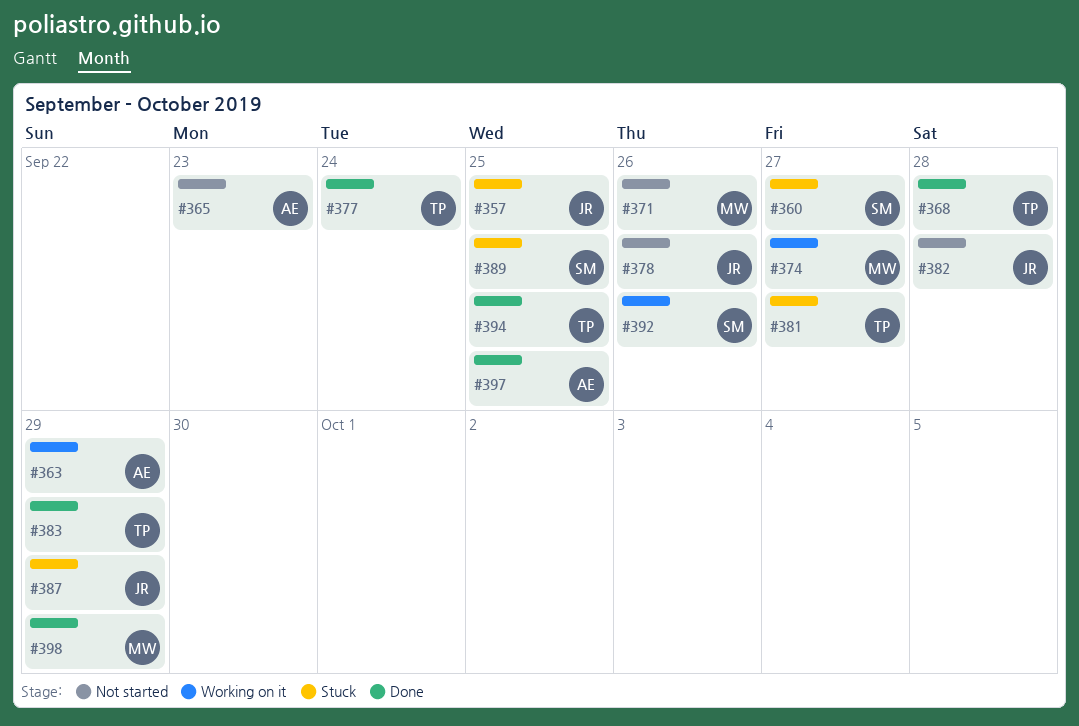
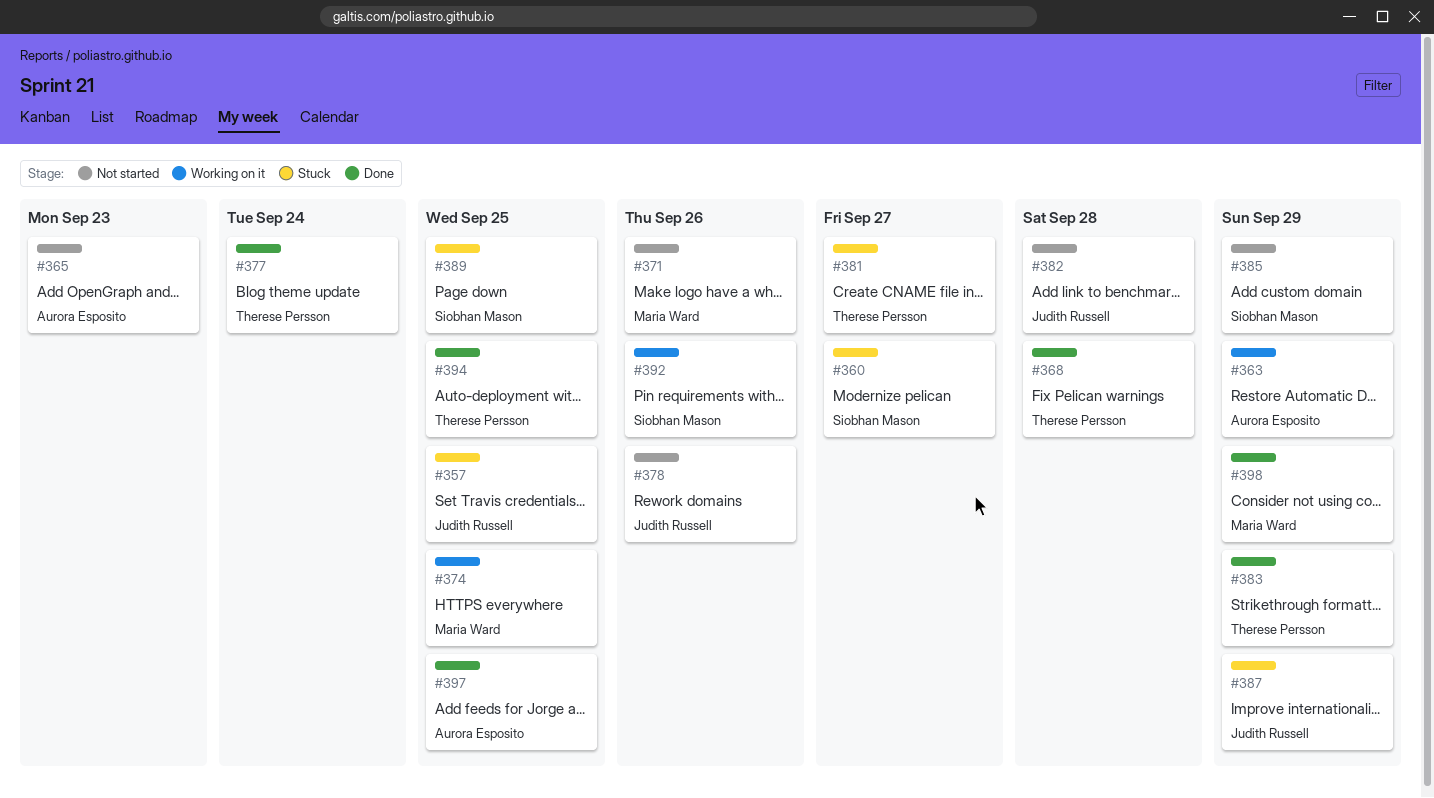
#374, due: Sep 27 -> Sep 25
#385: none -> present

